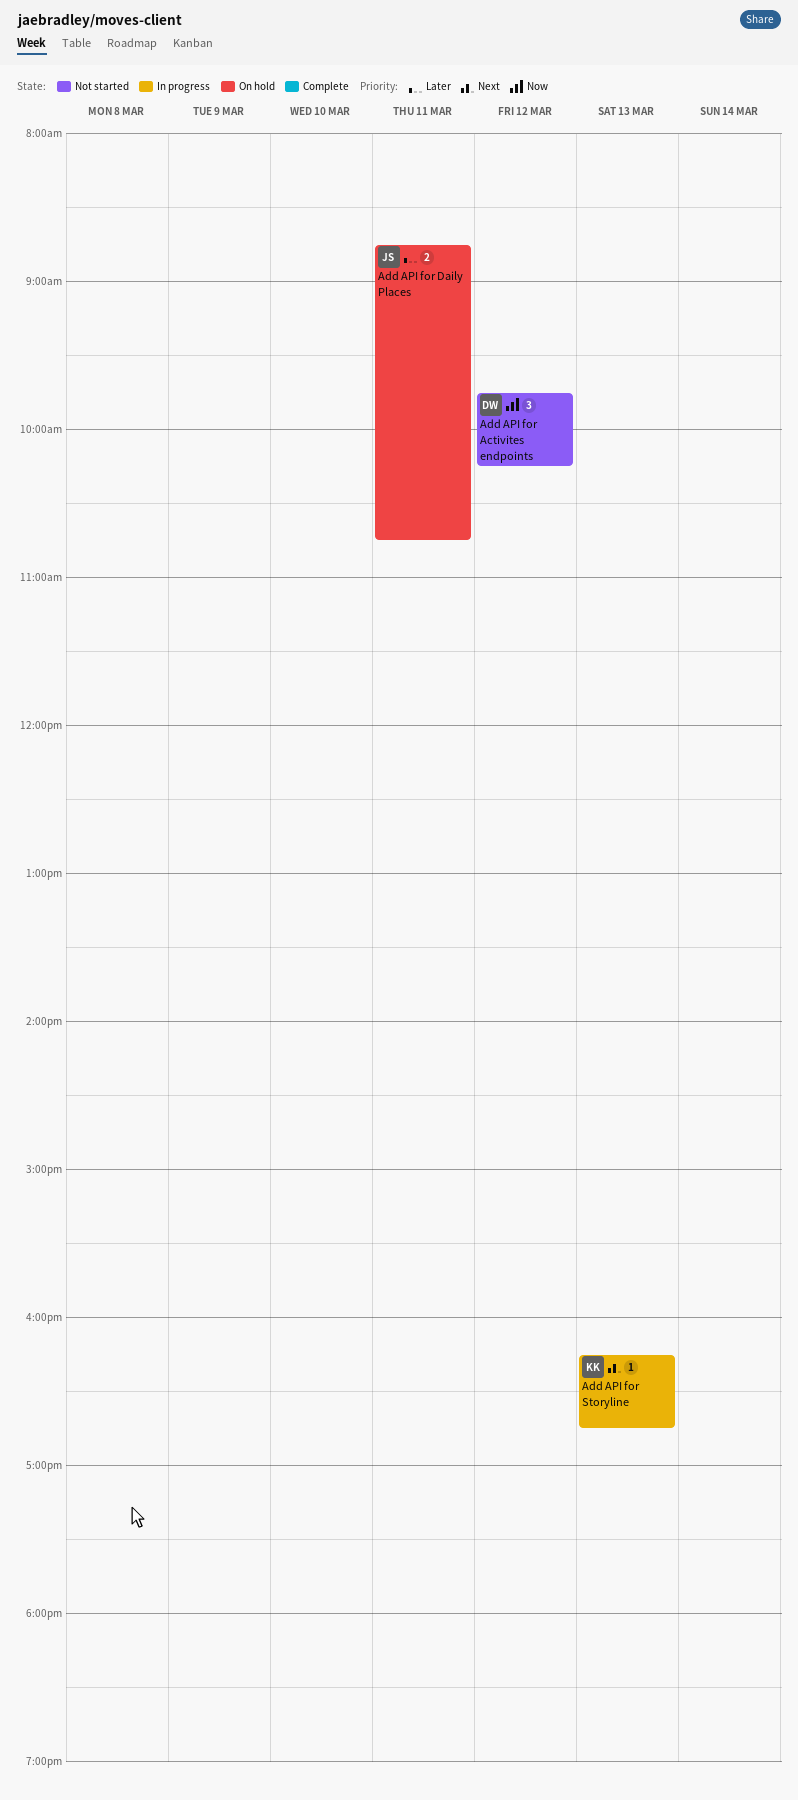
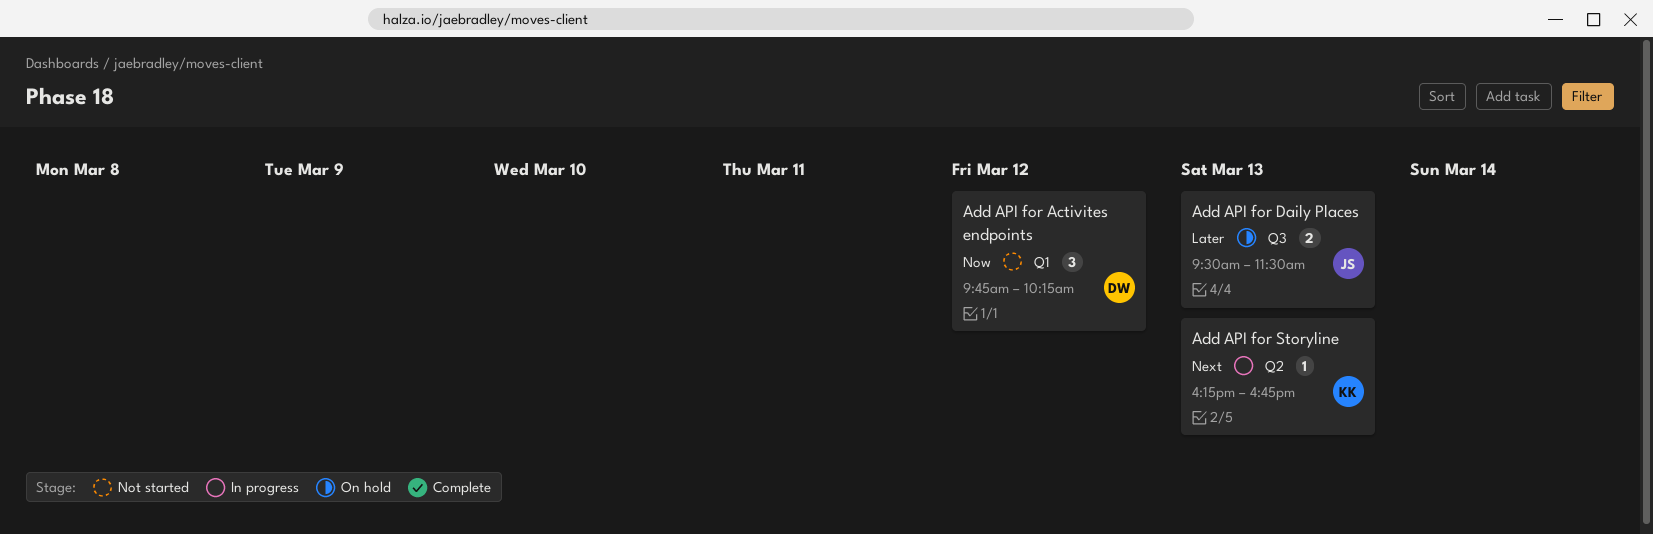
Add API for Daily Places, day: Mar 11 -> Mar 13
Add API for Daily Places, begins: 08:45 -> 09:30
Add API for Daily Places, ends: 10:45 -> 11:30

